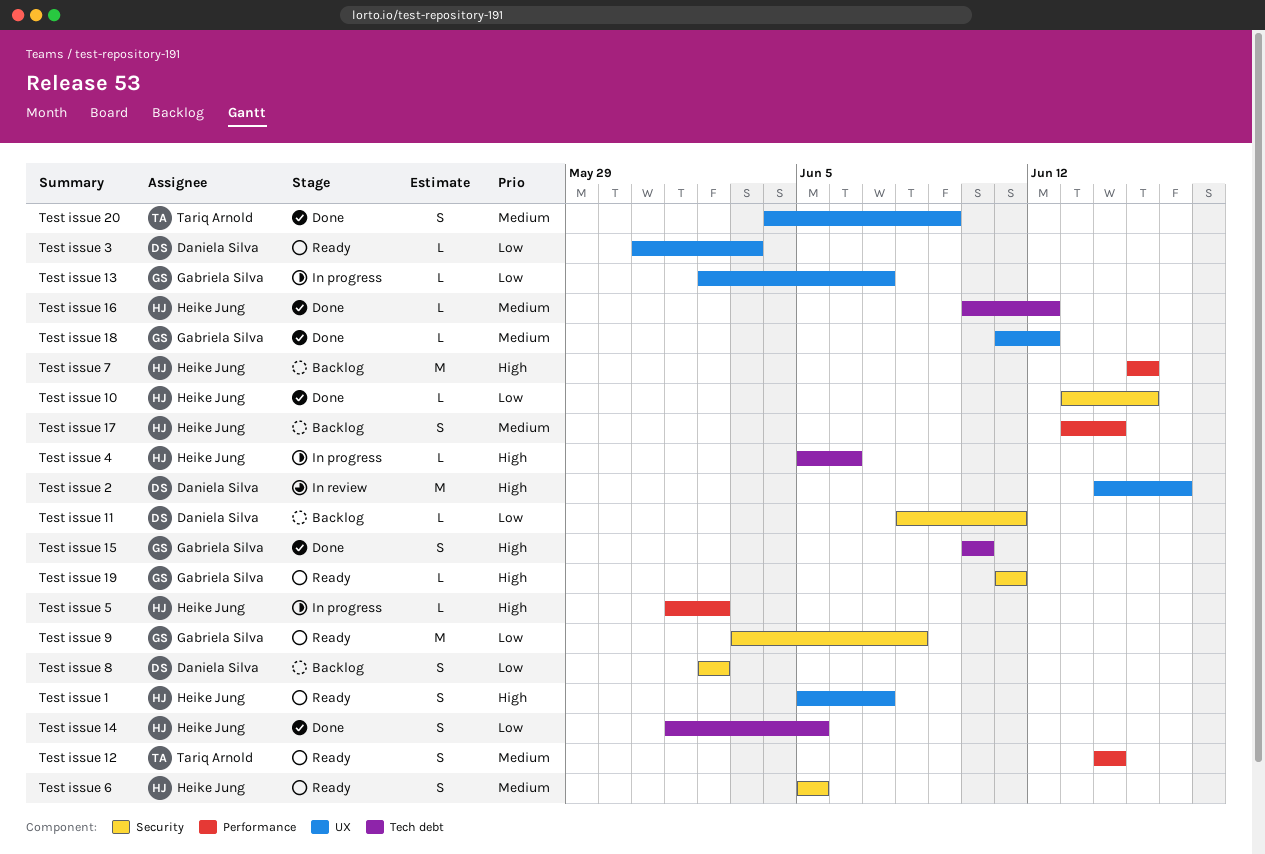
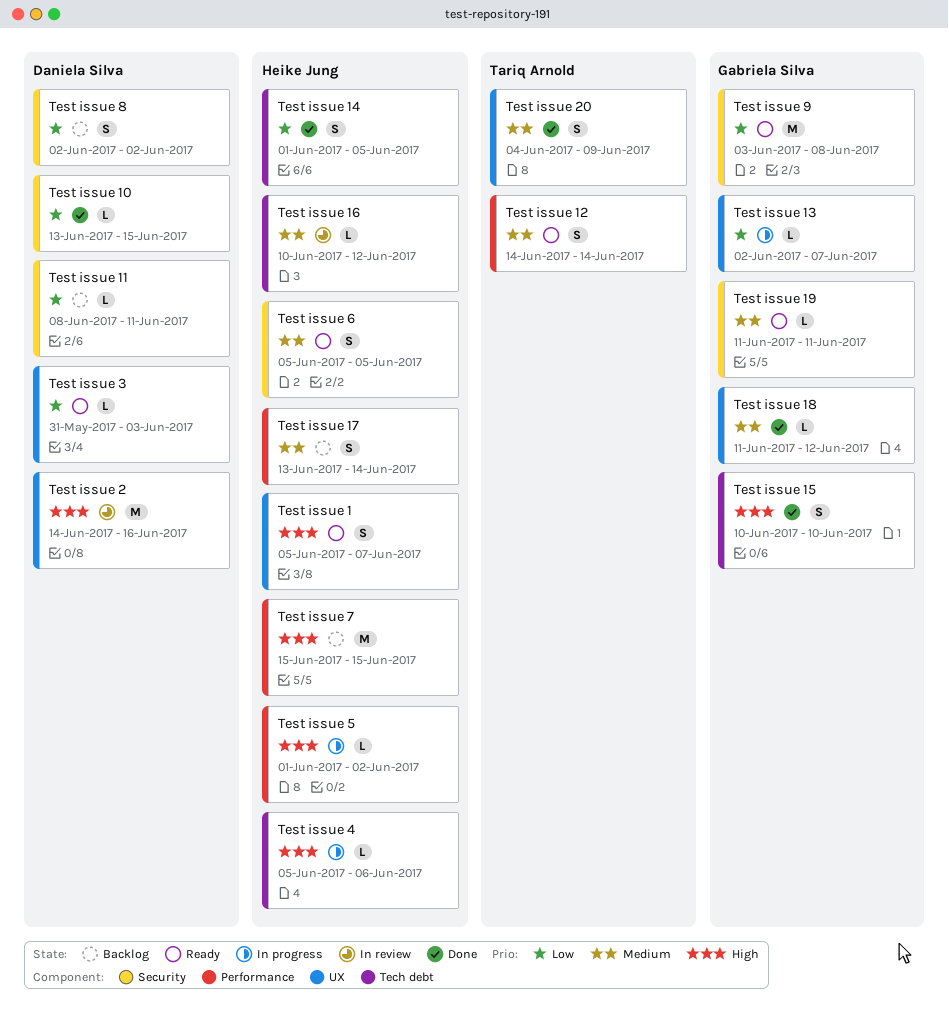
Test issue 10, owner: Heike Jung -> Daniela Silva
Test issue 16, status: Done -> In review
Test issue 19, priority: High -> Medium

